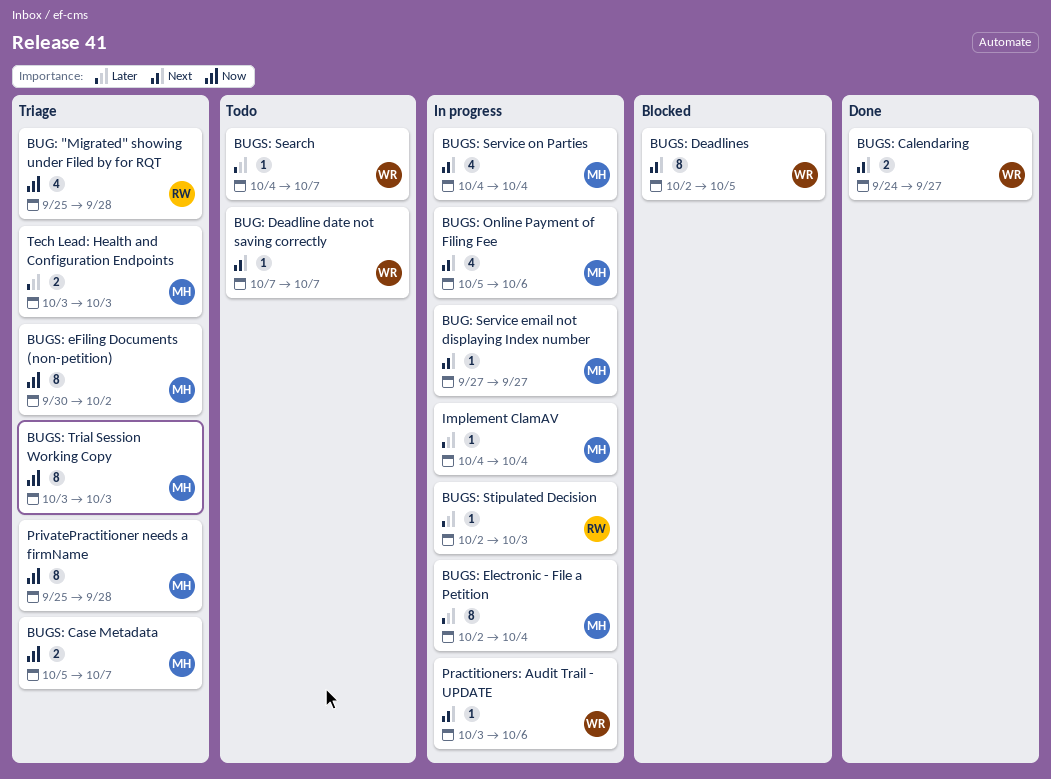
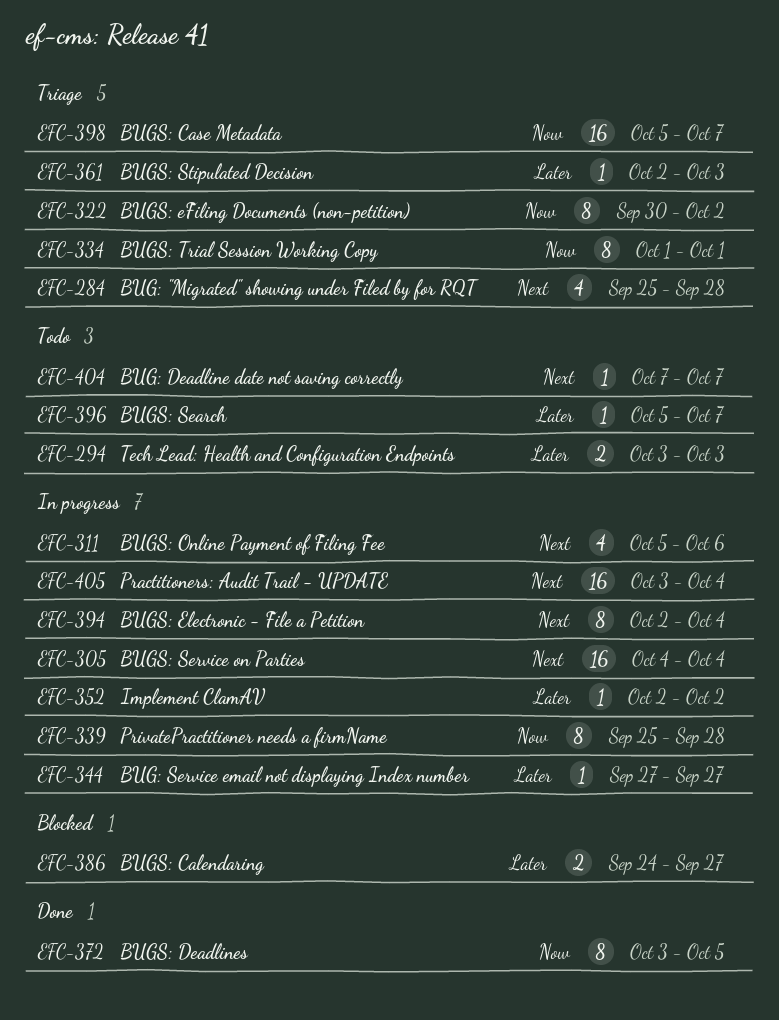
BUG: "Migrated" showing under Filed by for RQT, priority: Now -> Next
BUG: Service email not displaying Index number, priority: Next -> Later
BUGS: Calendaring, status: Done -> Blocked
BUGS: Calendaring, priority: Next -> Later
BUGS: Case Metadata, estimate: 2 -> 16
BUGS: Deadlines, status: Blocked -> Done
BUGS: Deadlines, priority: Next -> Now
BUGS: Deadlines, start: Oct 2 -> Oct 3
BUGS: Electronic - File a Petition, priority: Later -> Next
BUGS: Search, start: Oct 4 -> Oct 5
BUGS: Service on Parties, estimate: 4 -> 16
BUGS: Stipulated Decision, status: In progress -> Triage
BUGS: Trial Session Working Copy, start: Oct 3 -> Oct 1
BUGS: Trial Session Working Copy, due: Oct 3 -> Oct 1
Implement ClamAV, start: Oct 4 -> Oct 2
Implement ClamAV, due: Oct 4 -> Oct 2
Practitioners: Audit Trail - UPDATE, estimate: 1 -> 16
Practitioners: Audit Trail - UPDATE, due: Oct 6 -> Oct 4
PrivatePractitioner needs a firmName, status: Triage -> In progress
Tech Lead: Health and Configuration Endpoints, status: Triage -> Todo

